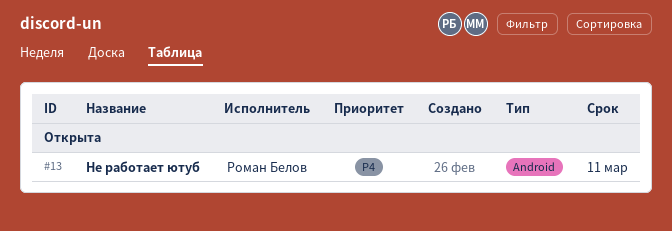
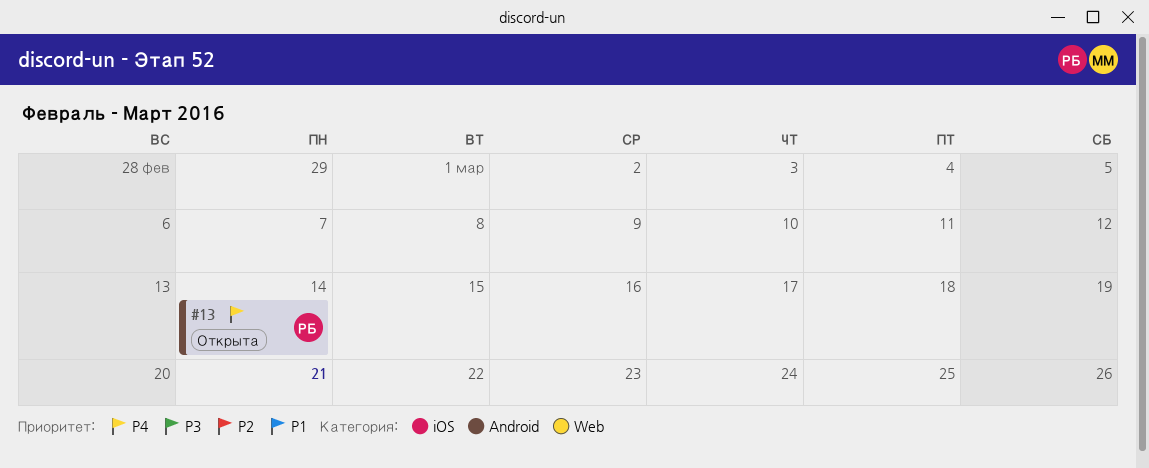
#13, due: Mar 11 -> Mar 14

